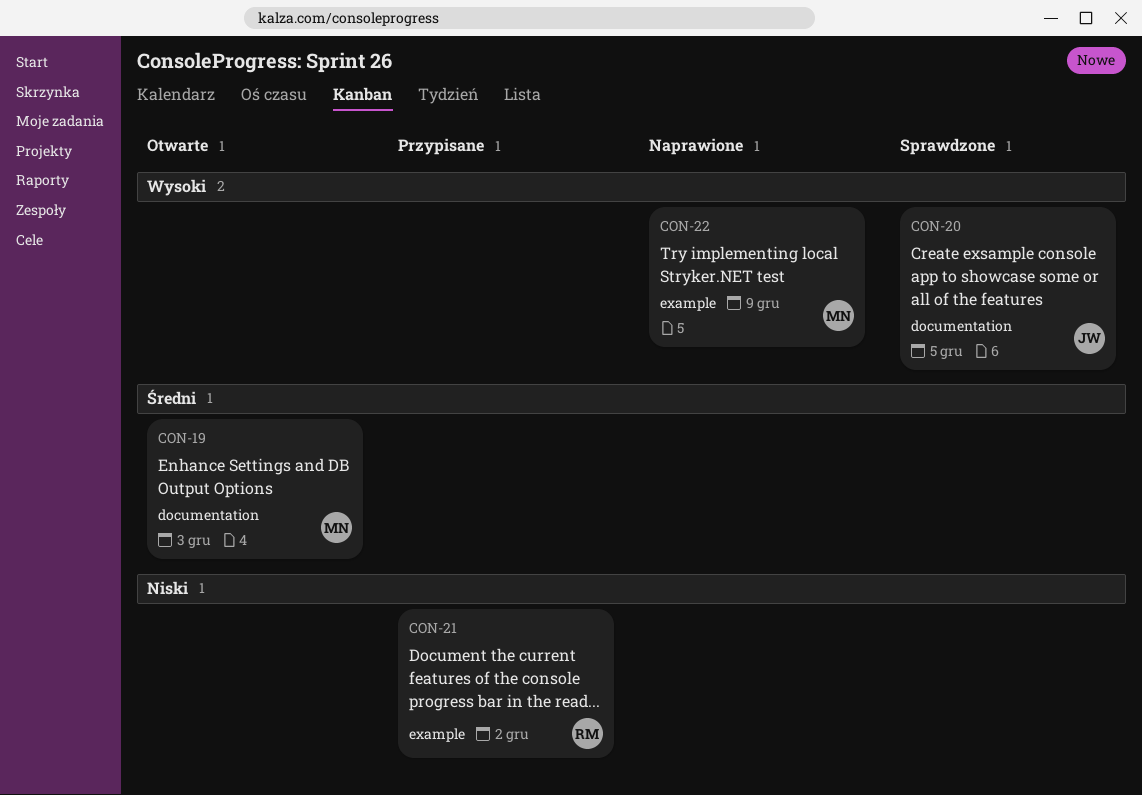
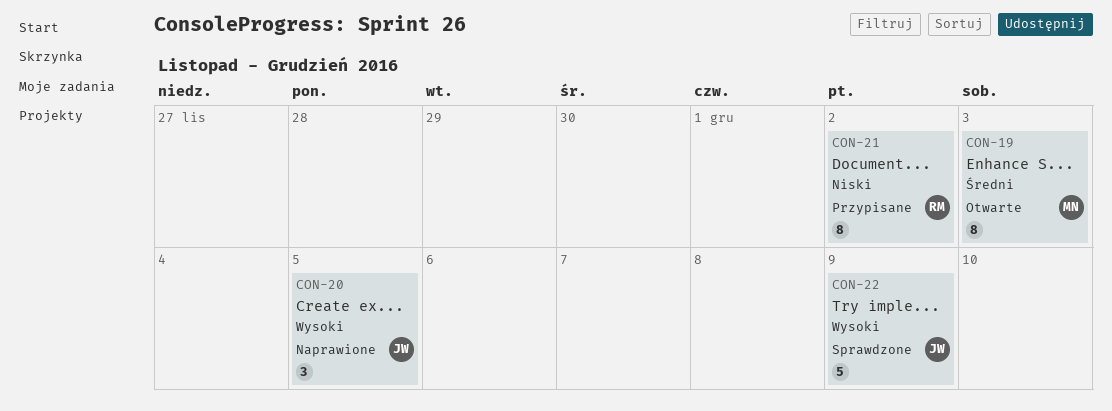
CON-20, status: Sprawdzone -> Naprawione
CON-22, status: Naprawione -> Sprawdzone
CON-22, owner: MN -> JW

